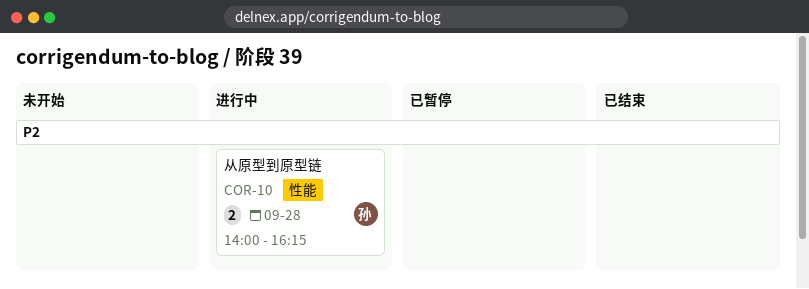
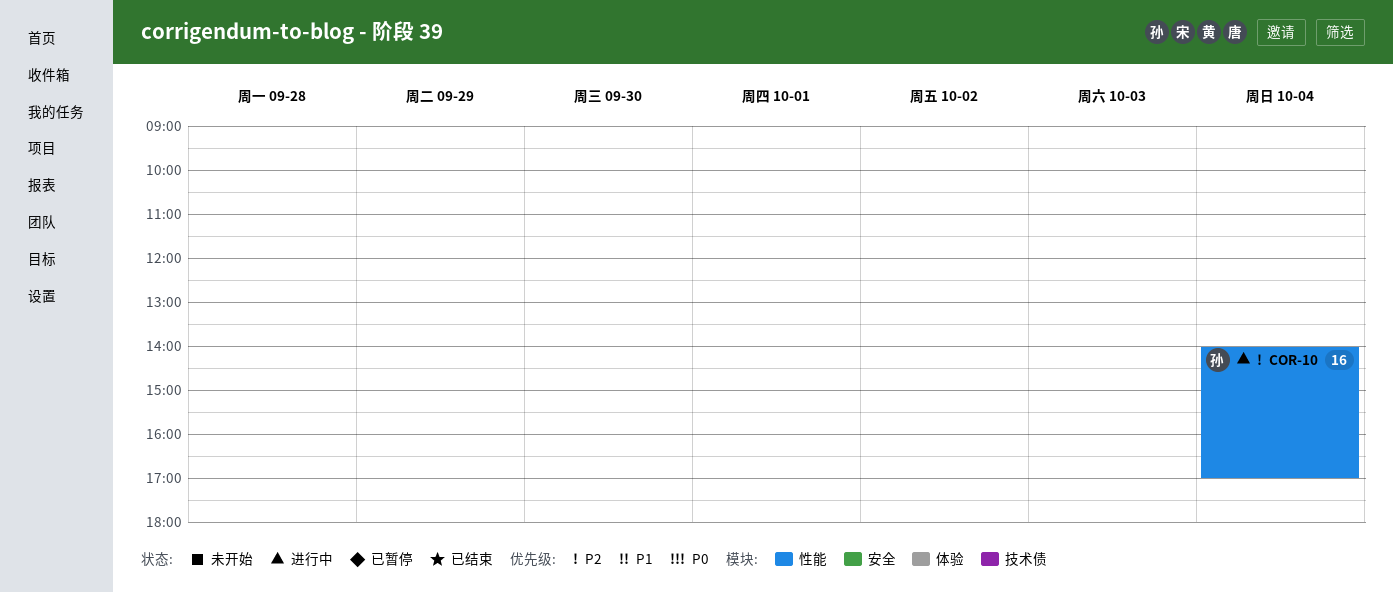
COR-10, estimate: 2 -> 16
COR-10, day: Sep 28 -> Oct 4
COR-10, ends: 16:15 -> 17:00

